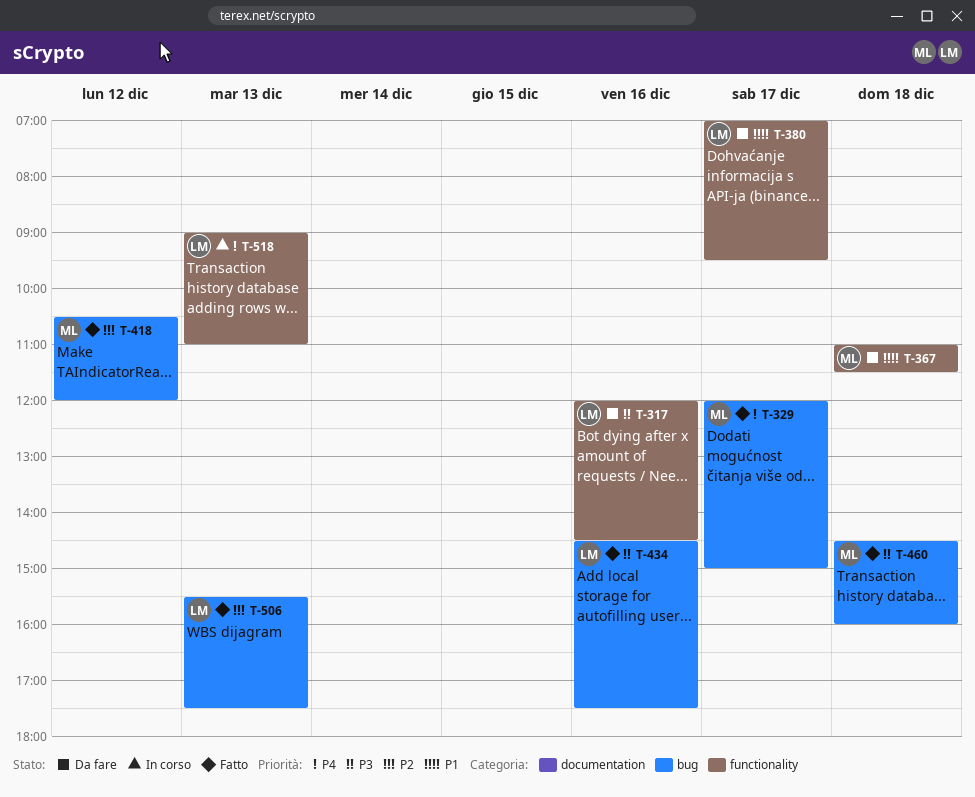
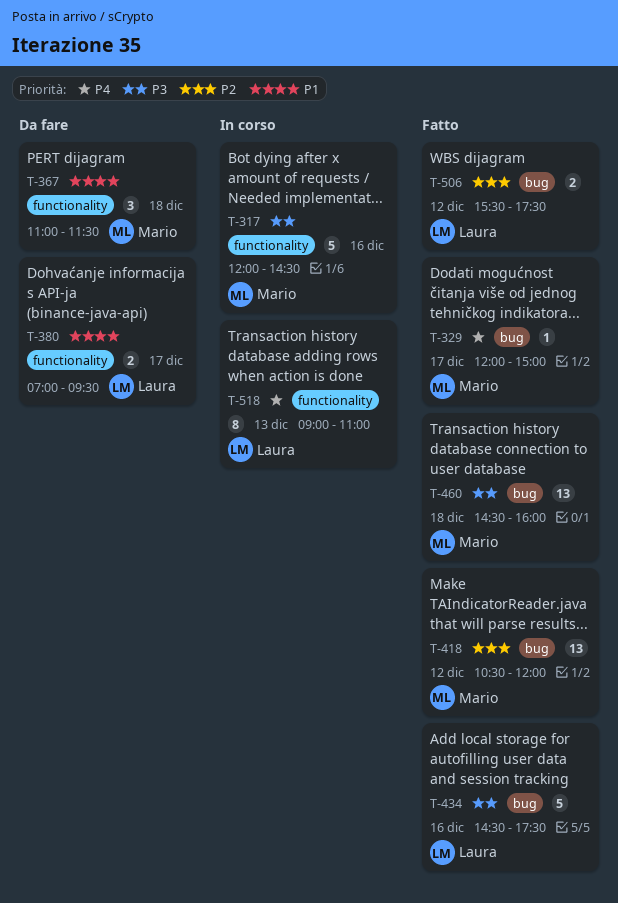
T-317, status: Da fare -> In corso
T-317, owner: Laura -> Mario
T-506, day: Dec 13 -> Dec 12

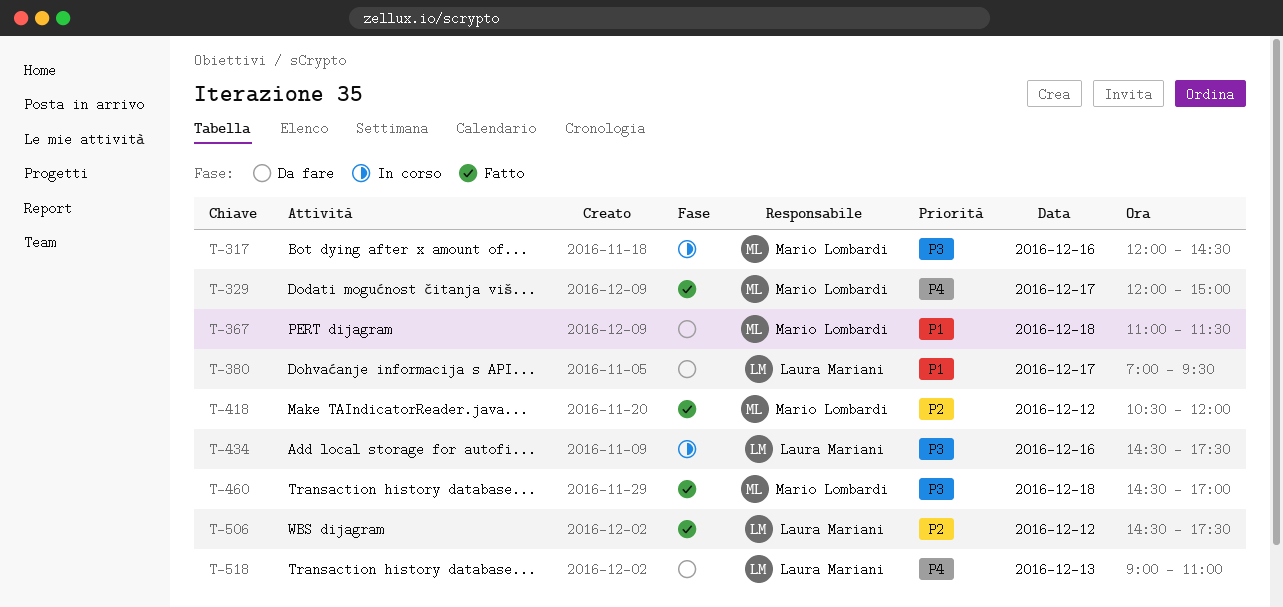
T-434, status: Fatto -> In corso
T-460, ends: 16:00 -> 17:00
T-506, begins: 15:30 -> 14:30
T-518, status: In corso -> Da fare

